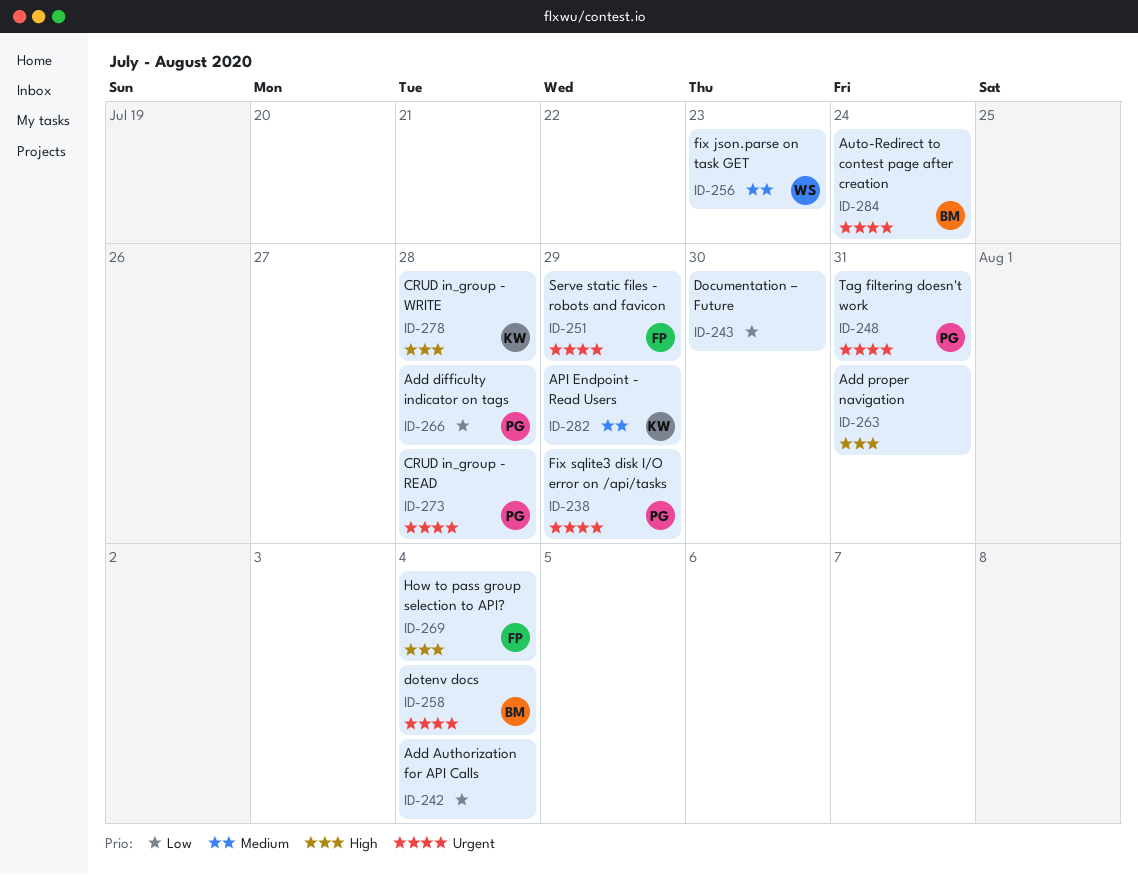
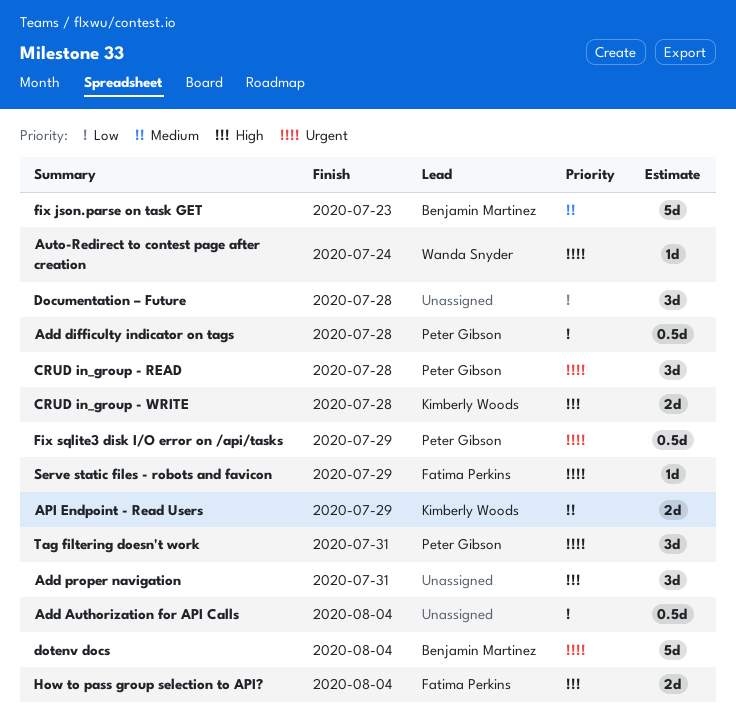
Auto-Redirect to contest page after creation, owner: Benjamin Martinez -> Wanda Snyder
Documentation – Future, due: Jul 30 -> Jul 28
fix json.parse on task GET, owner: Wanda Snyder -> Benjamin Martinez

